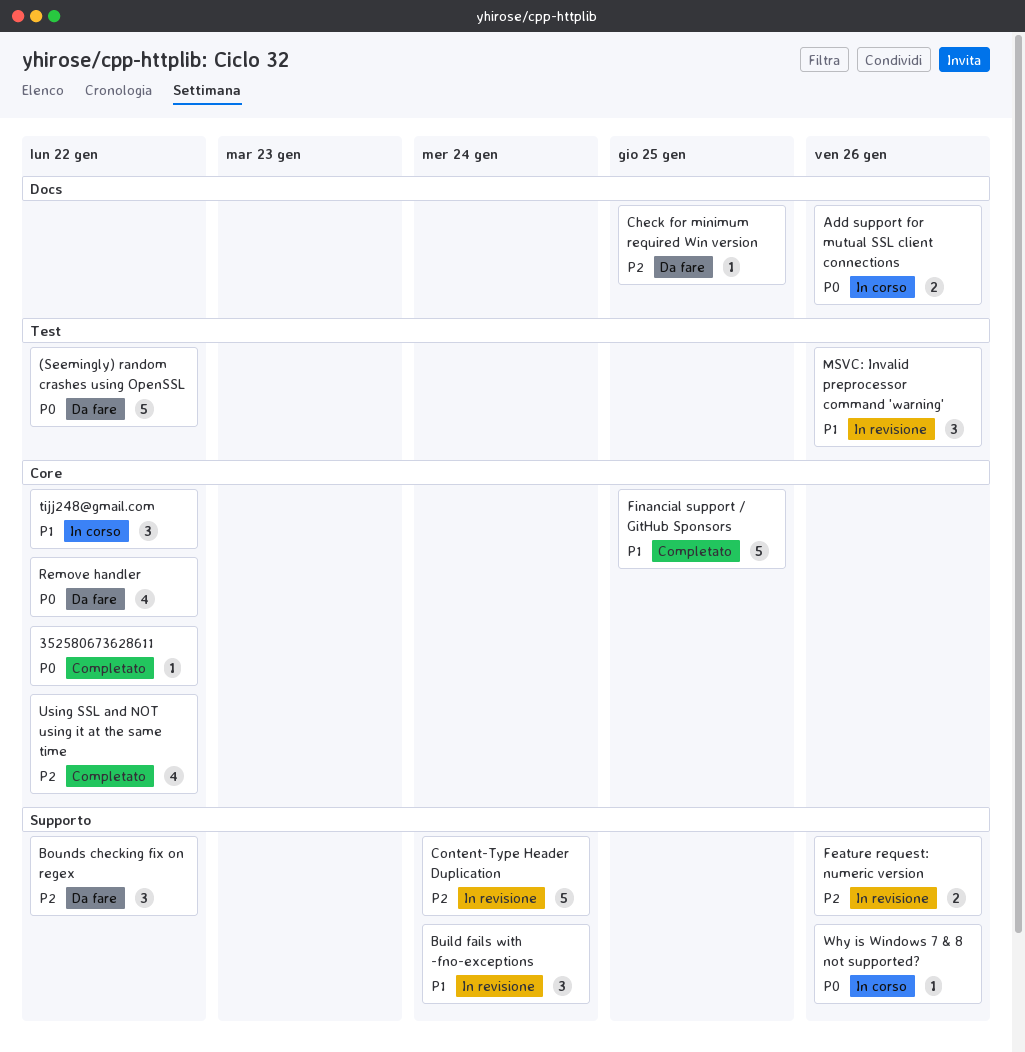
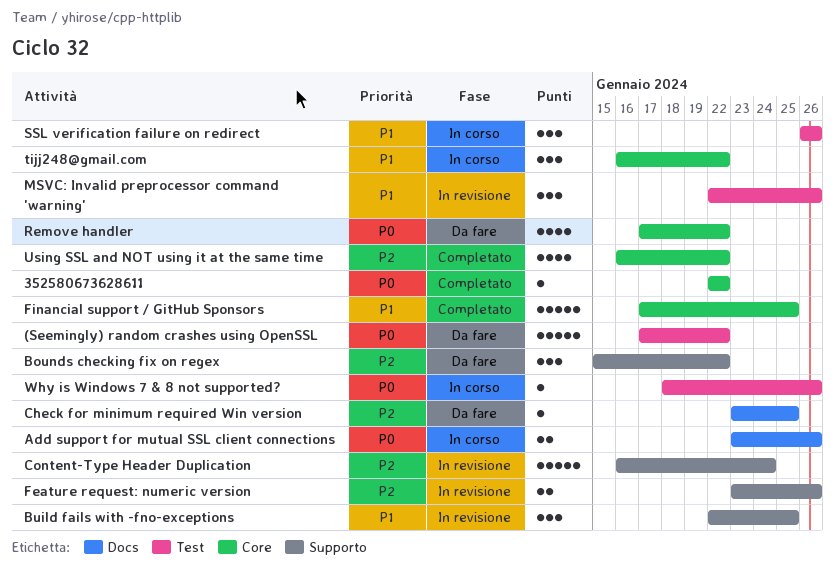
Build fails with -fno-exceptions, due: Jan 24 -> Jan 25
SSL verification failure on redirect: none -> present
Why is Windows 7 & 8 not supported?, label: Supporto -> Test

